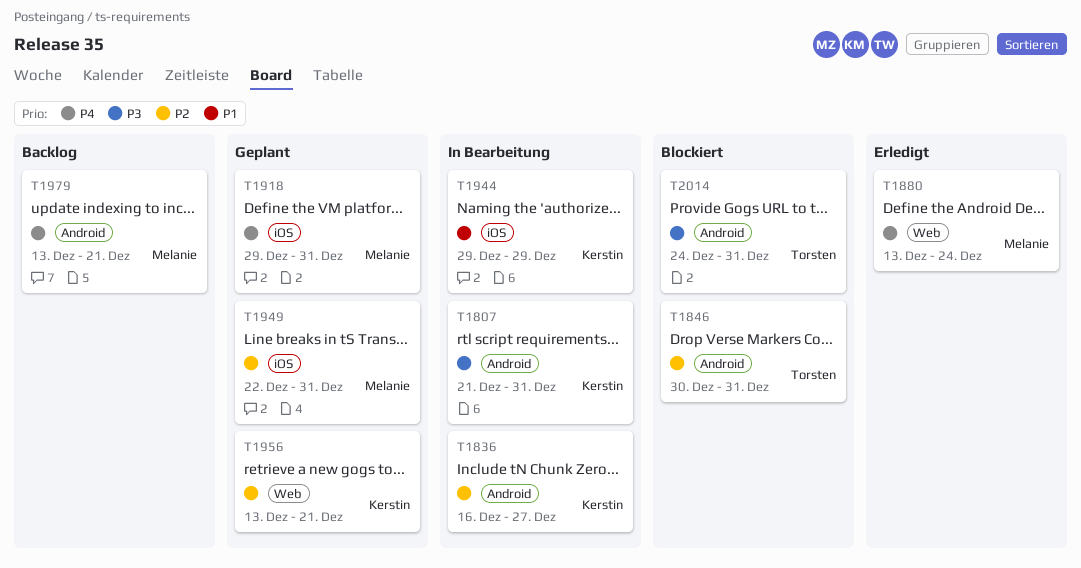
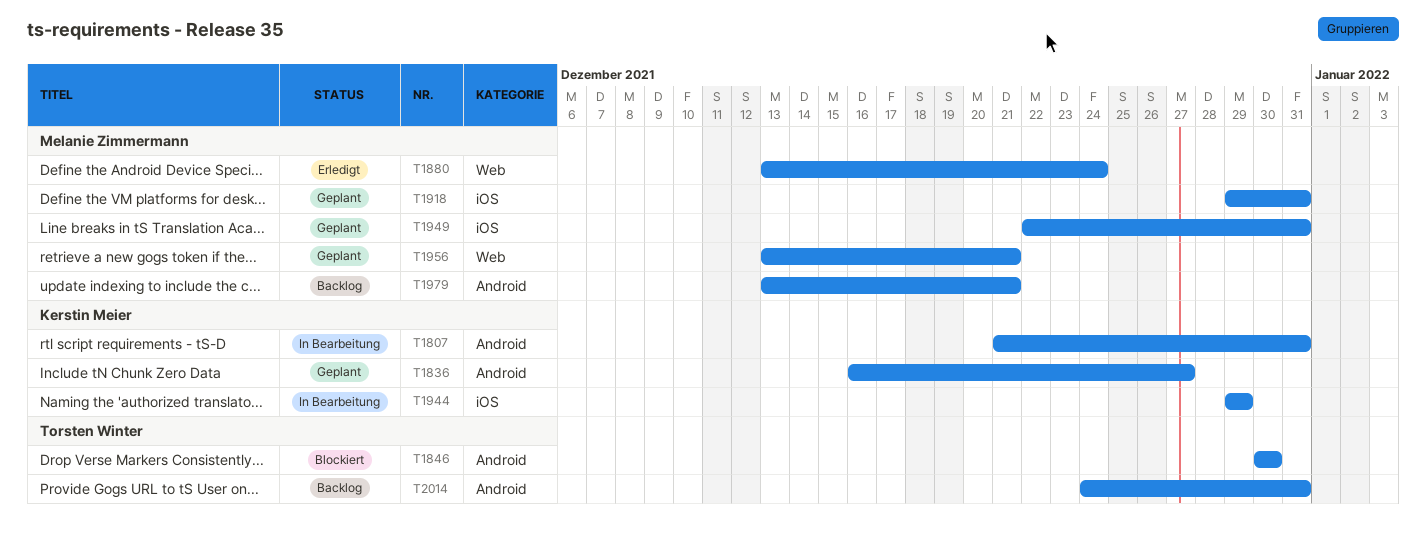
T1836, status: In Bearbeitung -> Geplant
T1846, due: Dec 31 -> Dec 30
T1956, owner: Kerstin Meier -> Melanie Zimmermann
T2014, status: Blockiert -> Backlog

